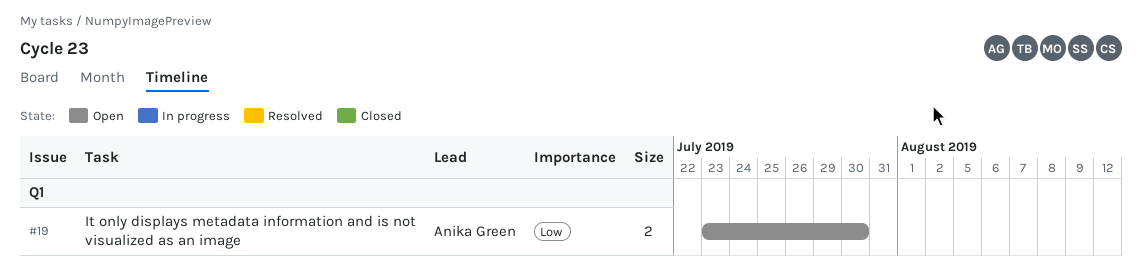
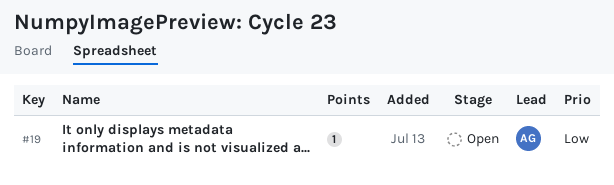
#19, estimate: 2 -> 1

